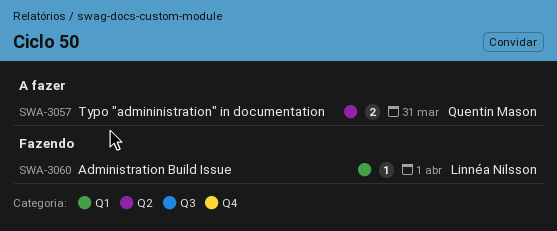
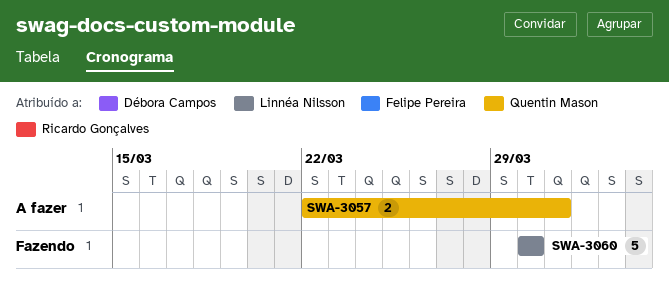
SWA-3060, estimate: 1 -> 5
SWA-3060, due: Apr 1 -> Mar 30

